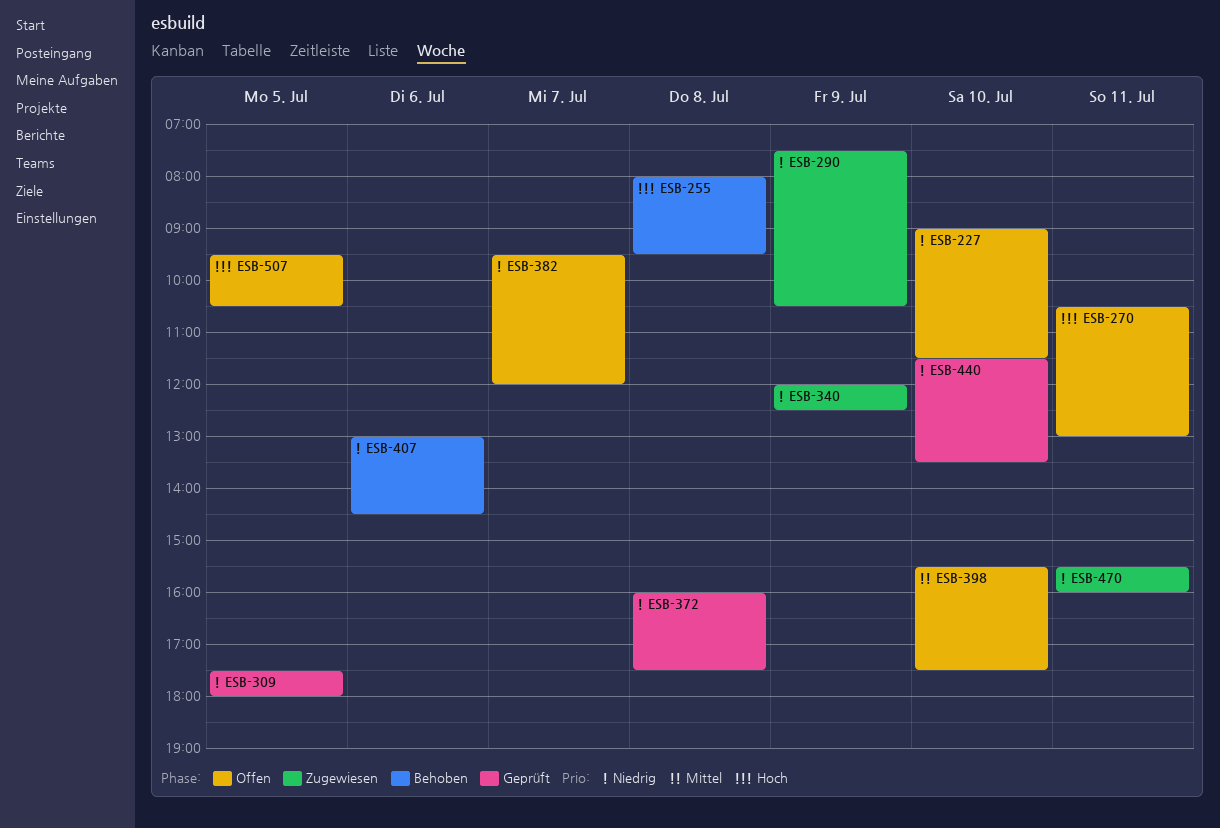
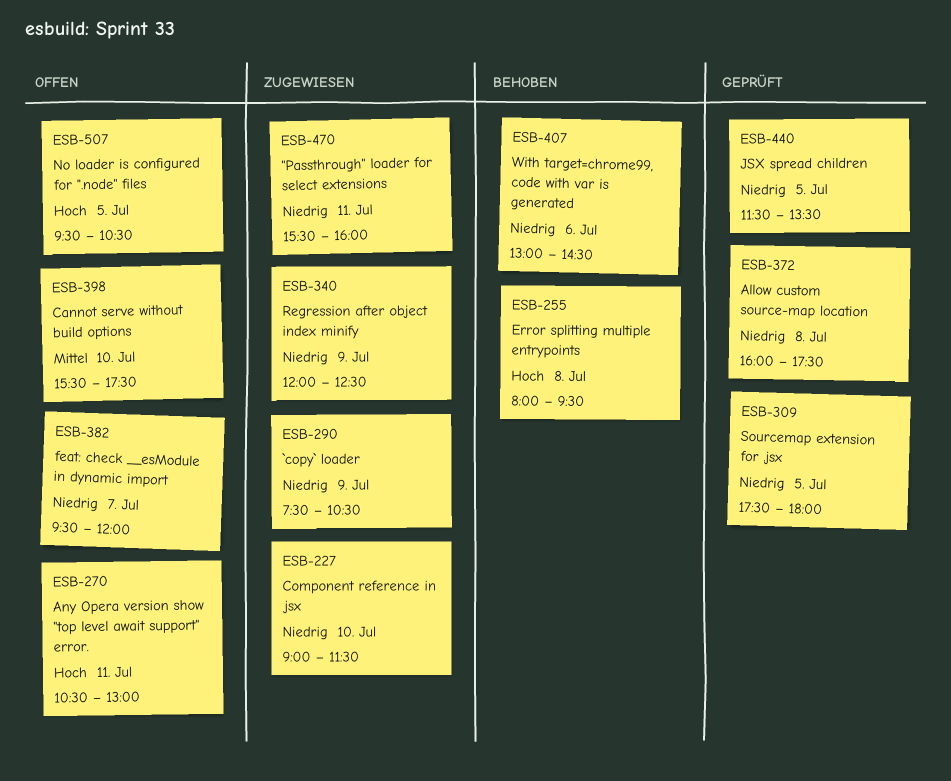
ESB-227, status: Offen -> Zugewiesen
ESB-440, day: Jul 10 -> Jul 5

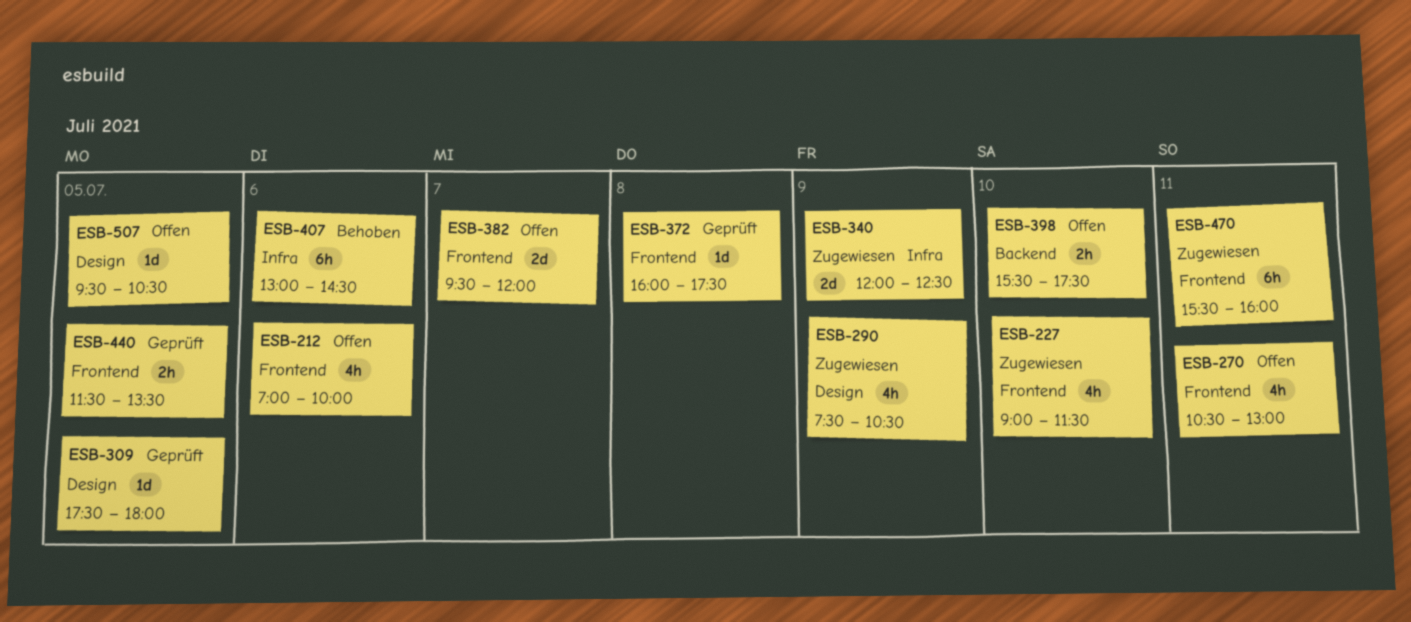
ESB-212: none -> present
ESB-255: present -> none

